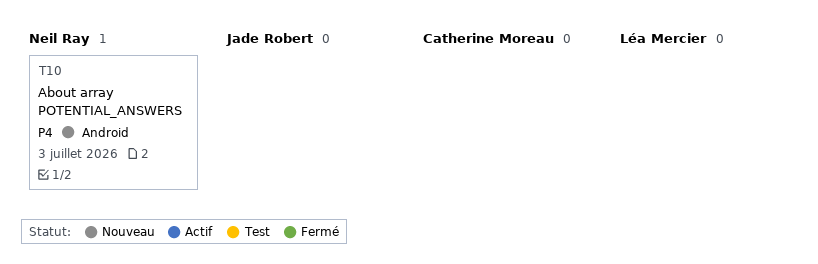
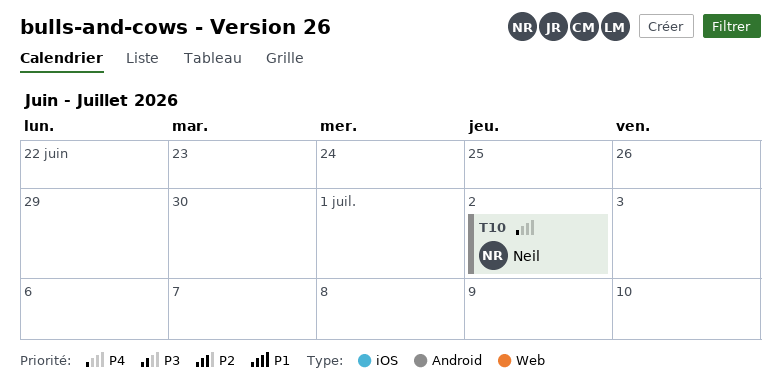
T10, due: Jul 3 -> Jul 2

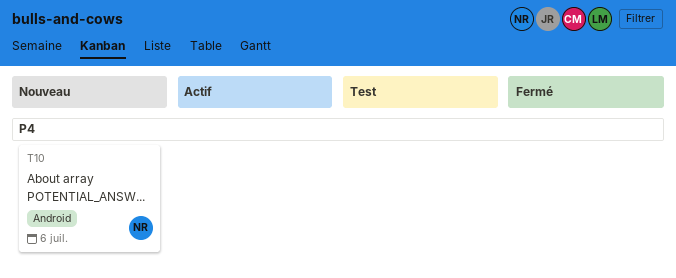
T10, due: Jul 2 -> Jul 6

